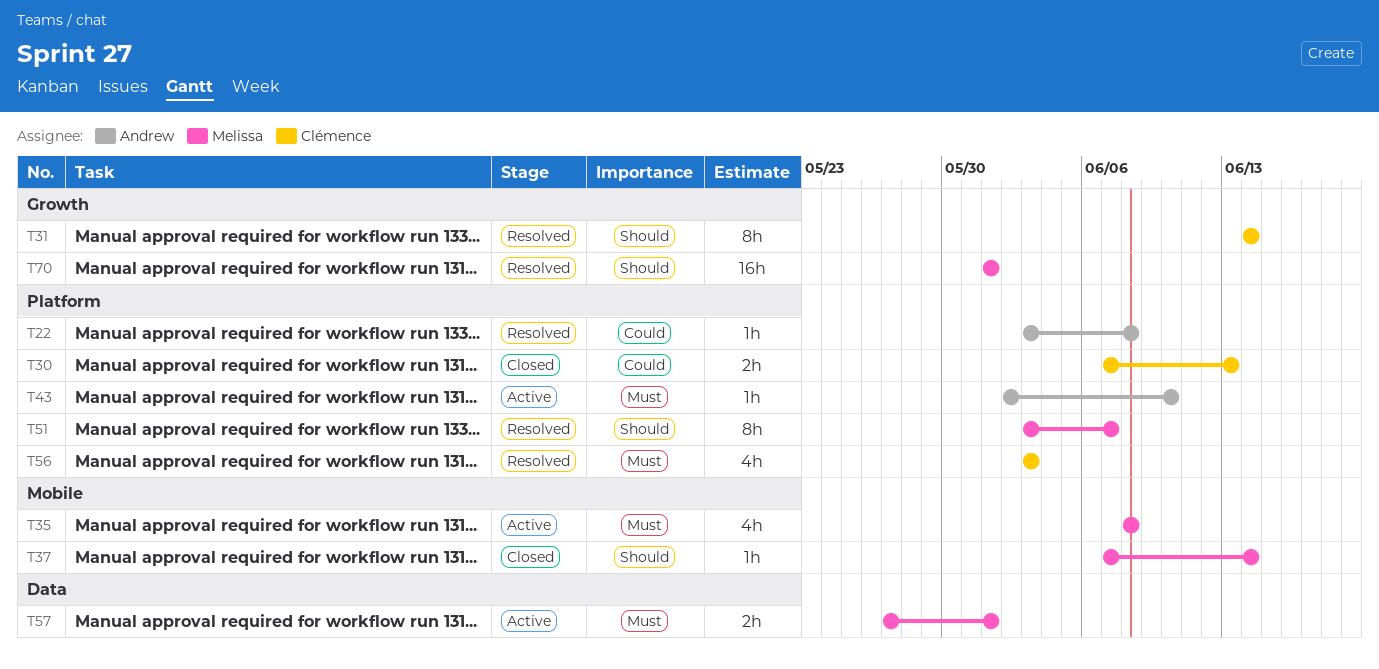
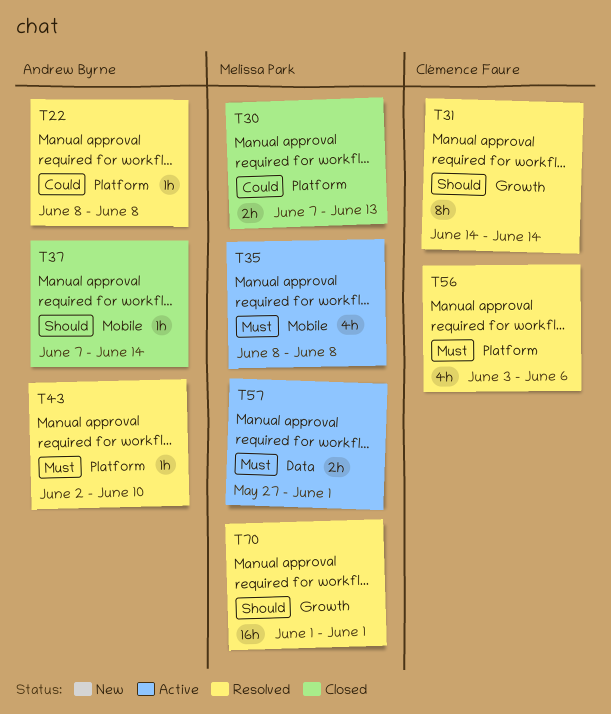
T22, start: Jun 3 -> Jun 8
T30, owner: Clémence Faure -> Melissa Park
T37, owner: Melissa Park -> Andrew Byrne
T43, status: Active -> Resolved
T51: present -> none
T56, due: Jun 3 -> Jun 6

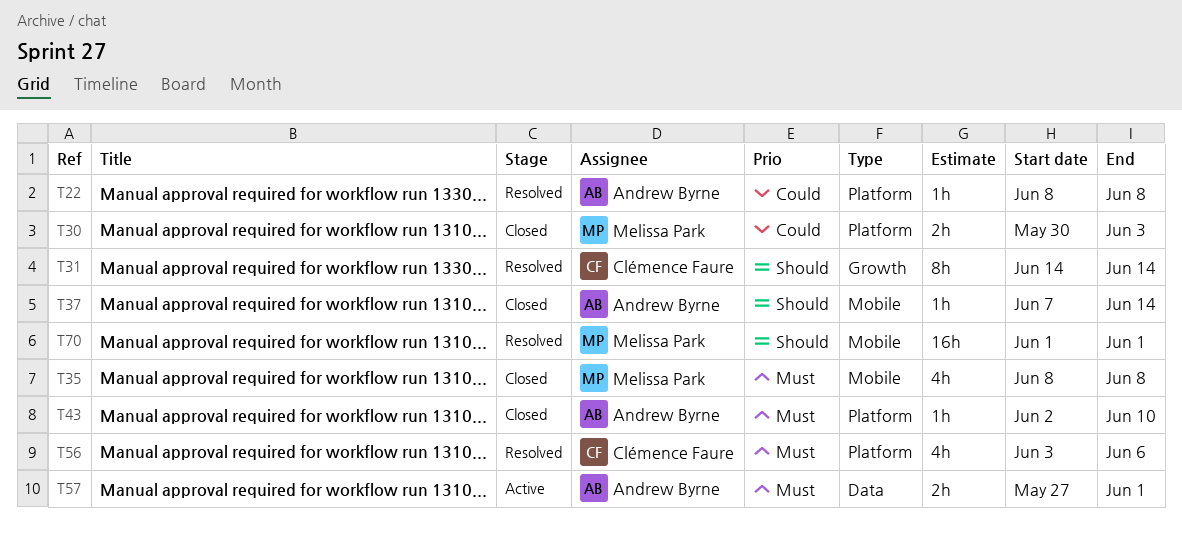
T30, start: Jun 7 -> May 30
T30, due: Jun 13 -> Jun 3
T35, status: Active -> Closed
T43, status: Resolved -> Closed
T57, owner: Melissa Park -> Andrew Byrne
T70, label: Growth -> Mobile

